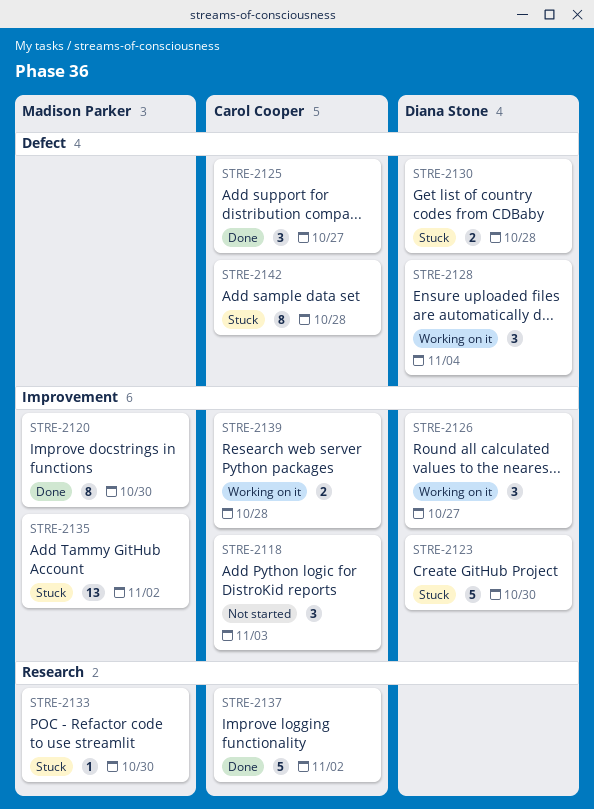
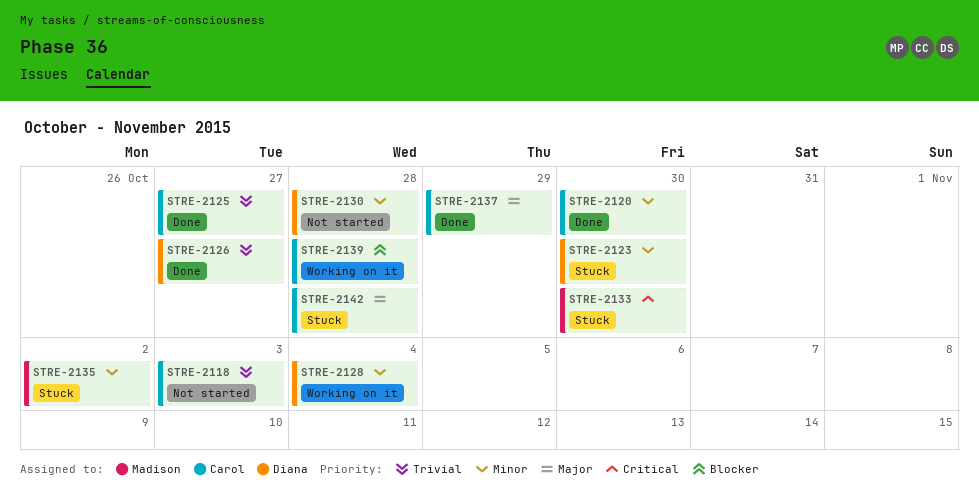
STRE-2120, owner: Madison Parker -> Carol Cooper
STRE-2126, status: Working on it -> Done
STRE-2130, status: Stuck -> Not started
STRE-2137, due: Nov 2 -> Oct 29

